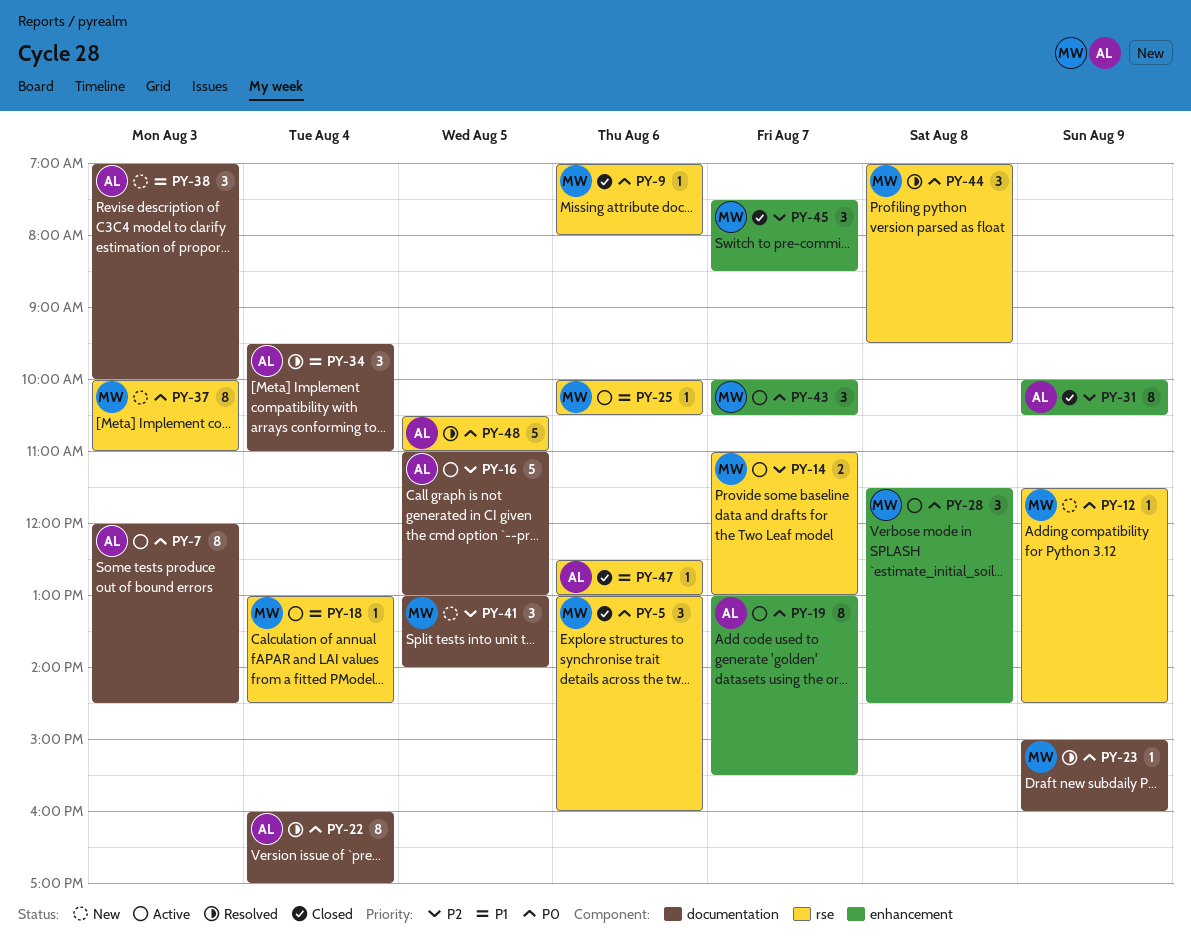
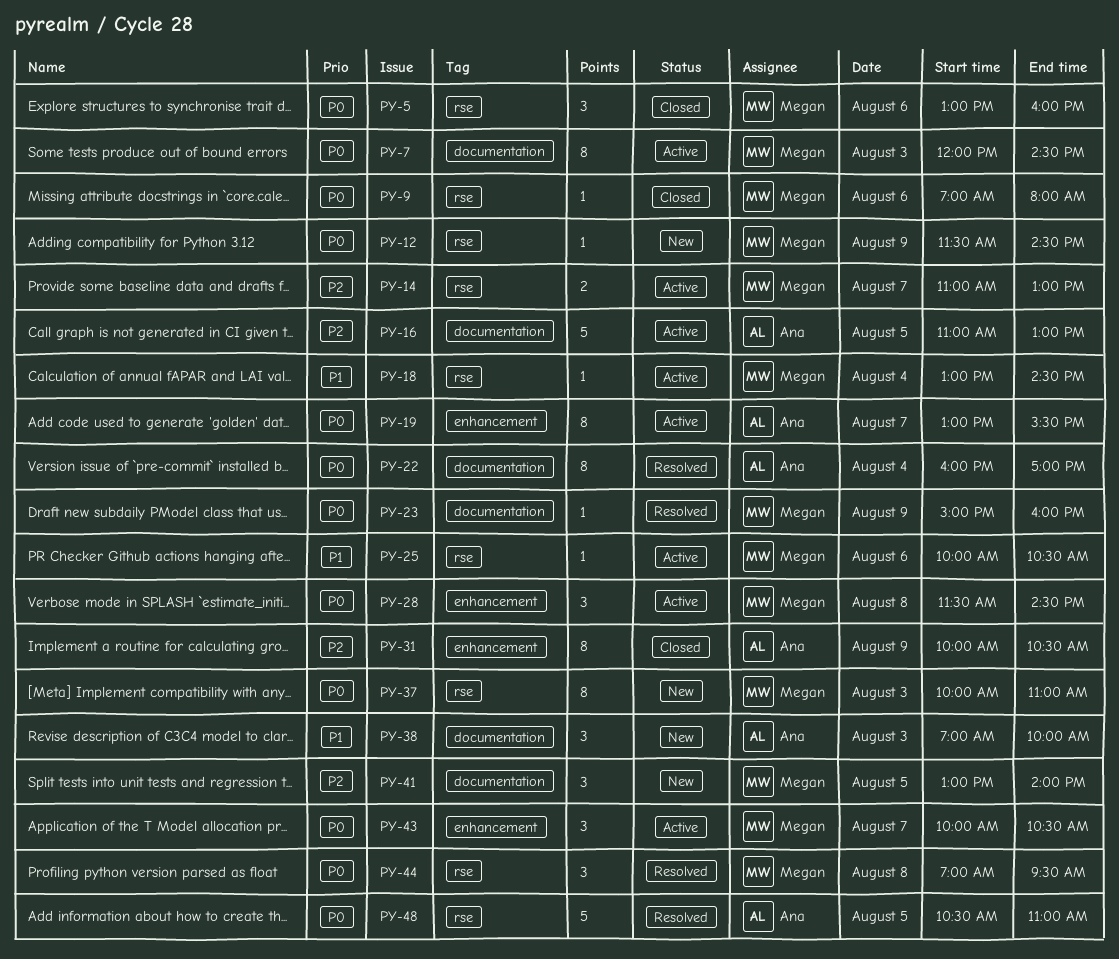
PY-7, owner: Ana -> Megan
PY-34: present -> none
PY-45: present -> none
PY-47: present -> none

